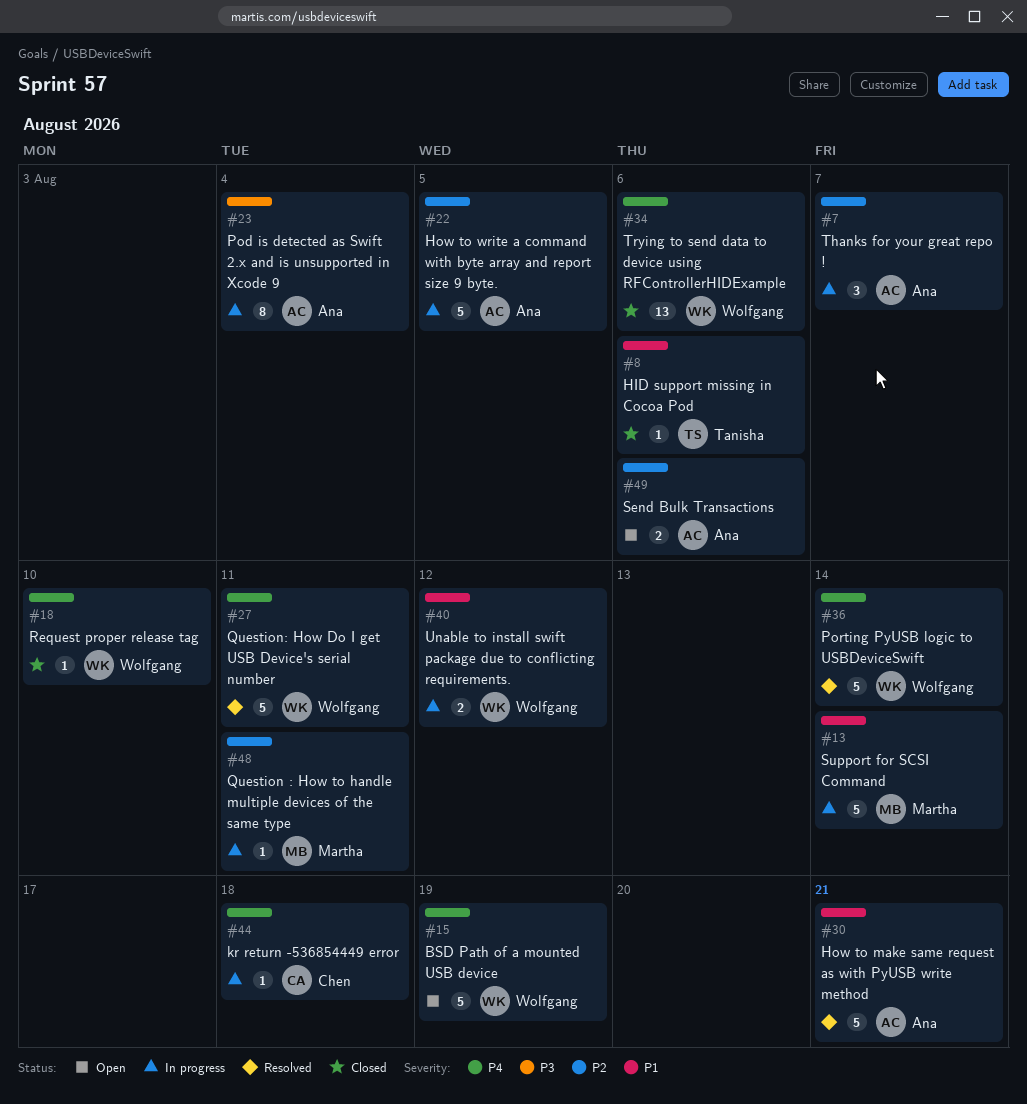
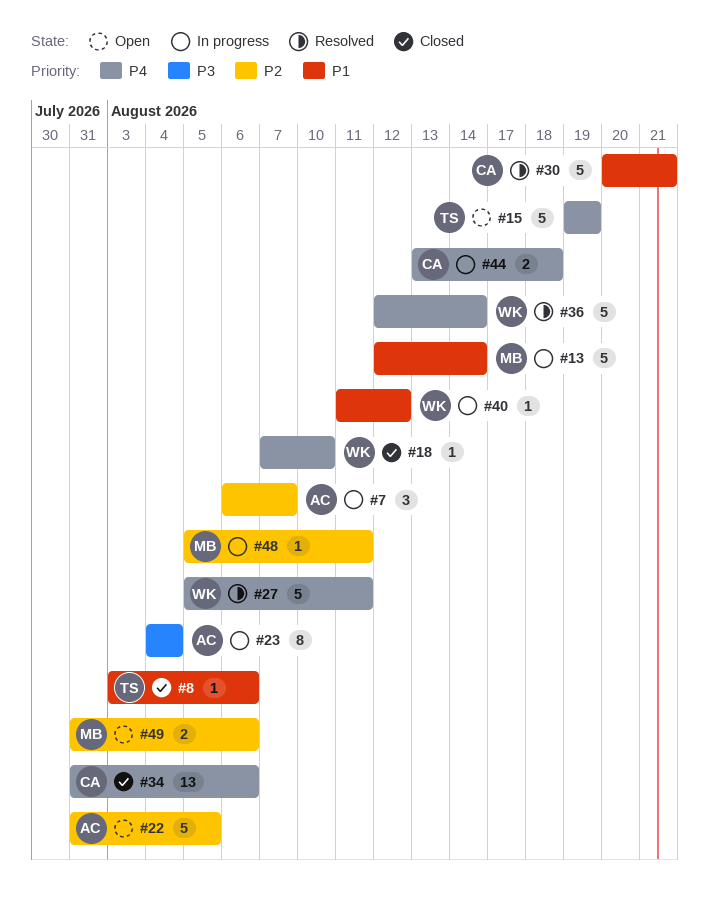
#15, owner: Wolfgang -> Tanisha
#22, status: In progress -> Open
#30, owner: Ana -> Chen
#34, owner: Wolfgang -> Chen
#40, estimate: 2 -> 1
#44, estimate: 1 -> 2
#49, owner: Ana -> Martha

